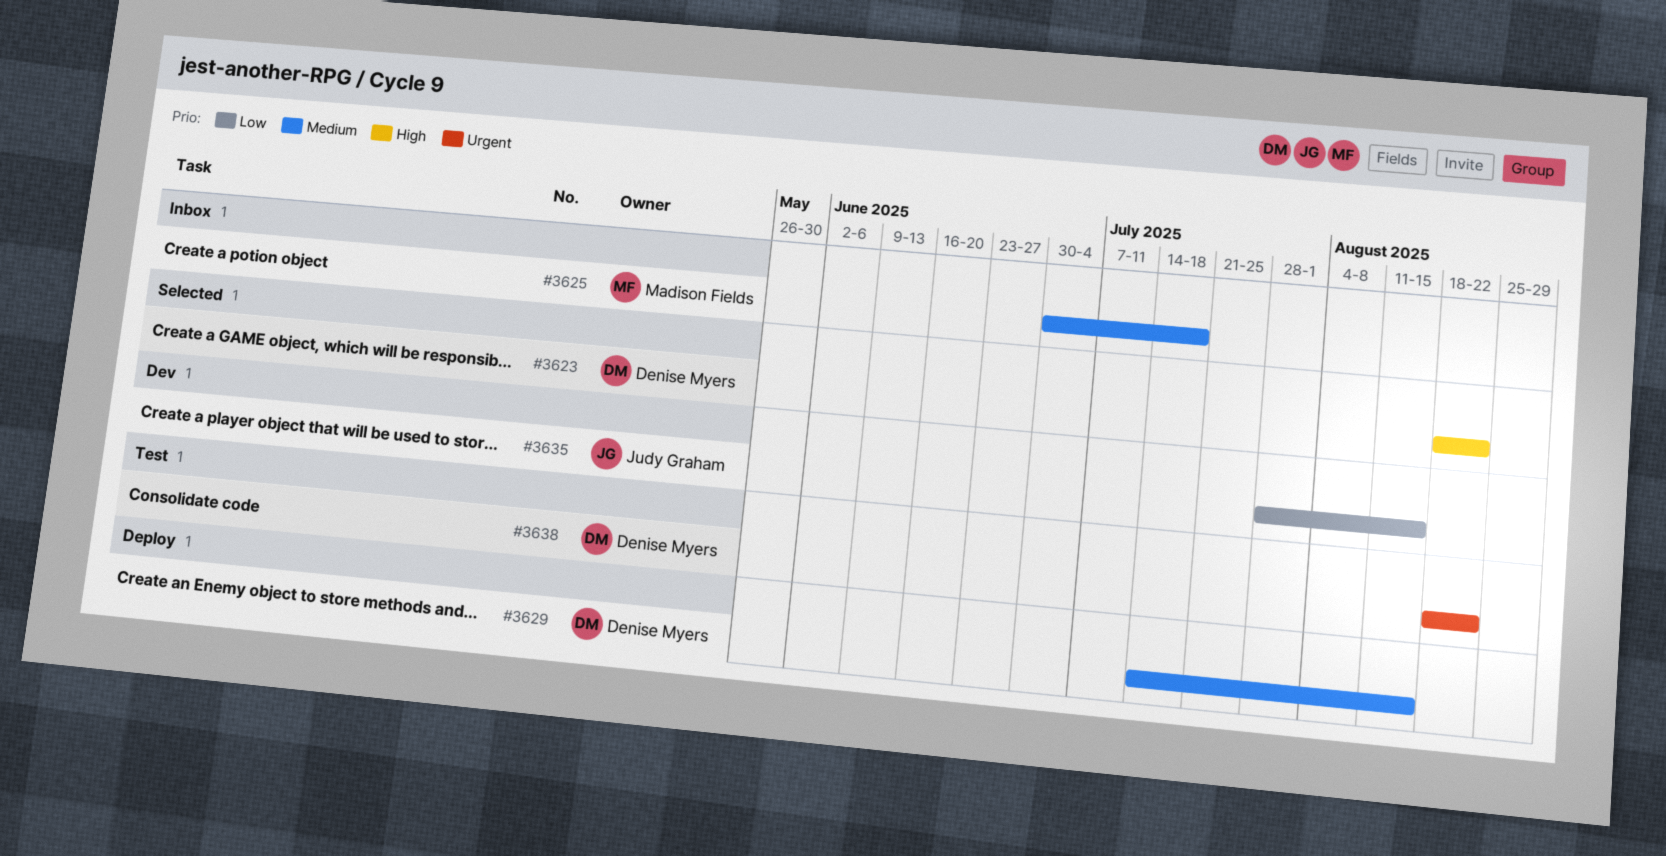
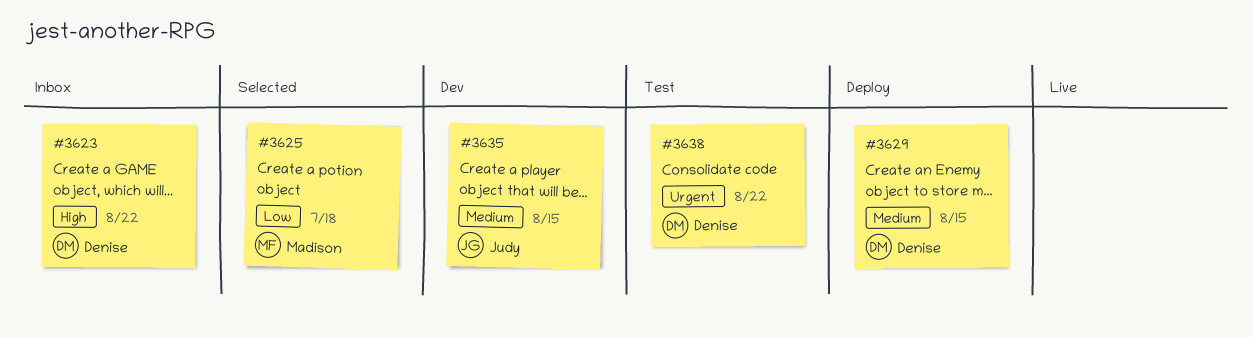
#3623, status: Selected -> Inbox
#3625, status: Inbox -> Selected
#3625, priority: Medium -> Low
#3635, priority: Low -> Medium

